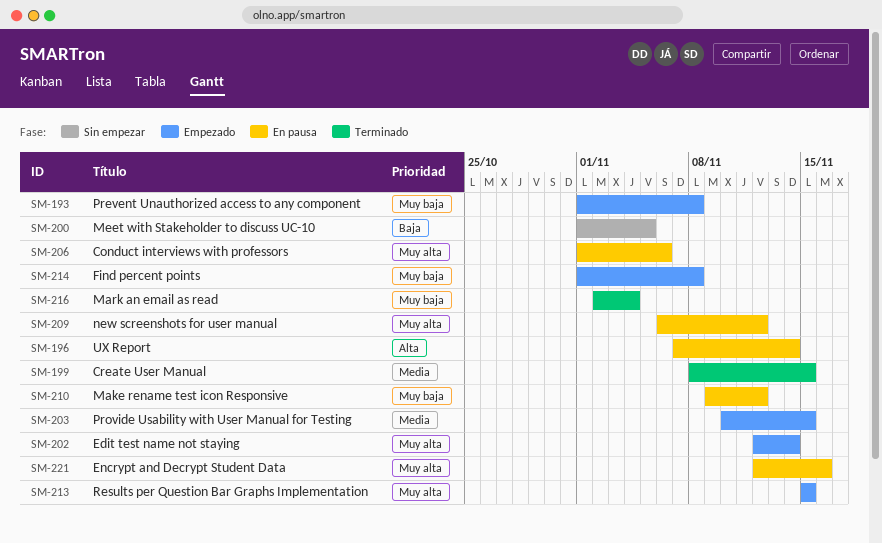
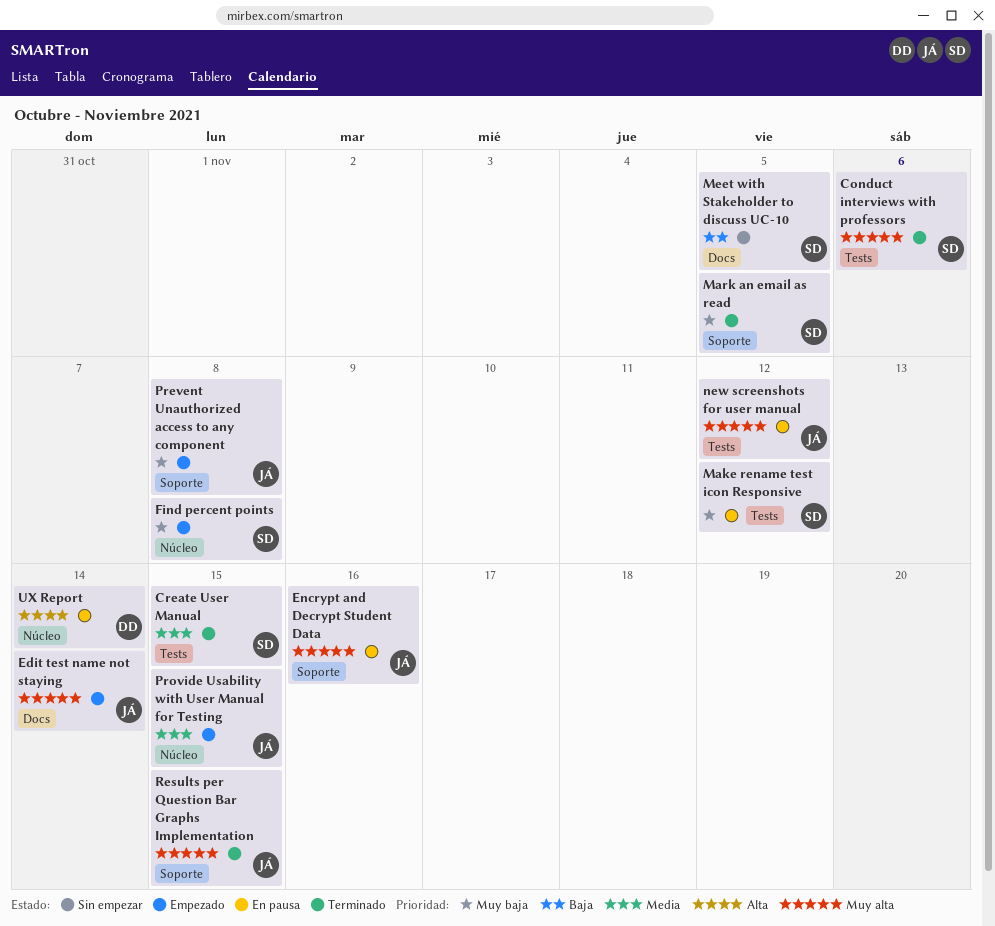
Conduct interviews with professors, status: En pausa -> Terminado
Mark an email as read, due: Nov 4 -> Nov 5
Results per Question Bar Graphs Implementation, status: Empezado -> Terminado

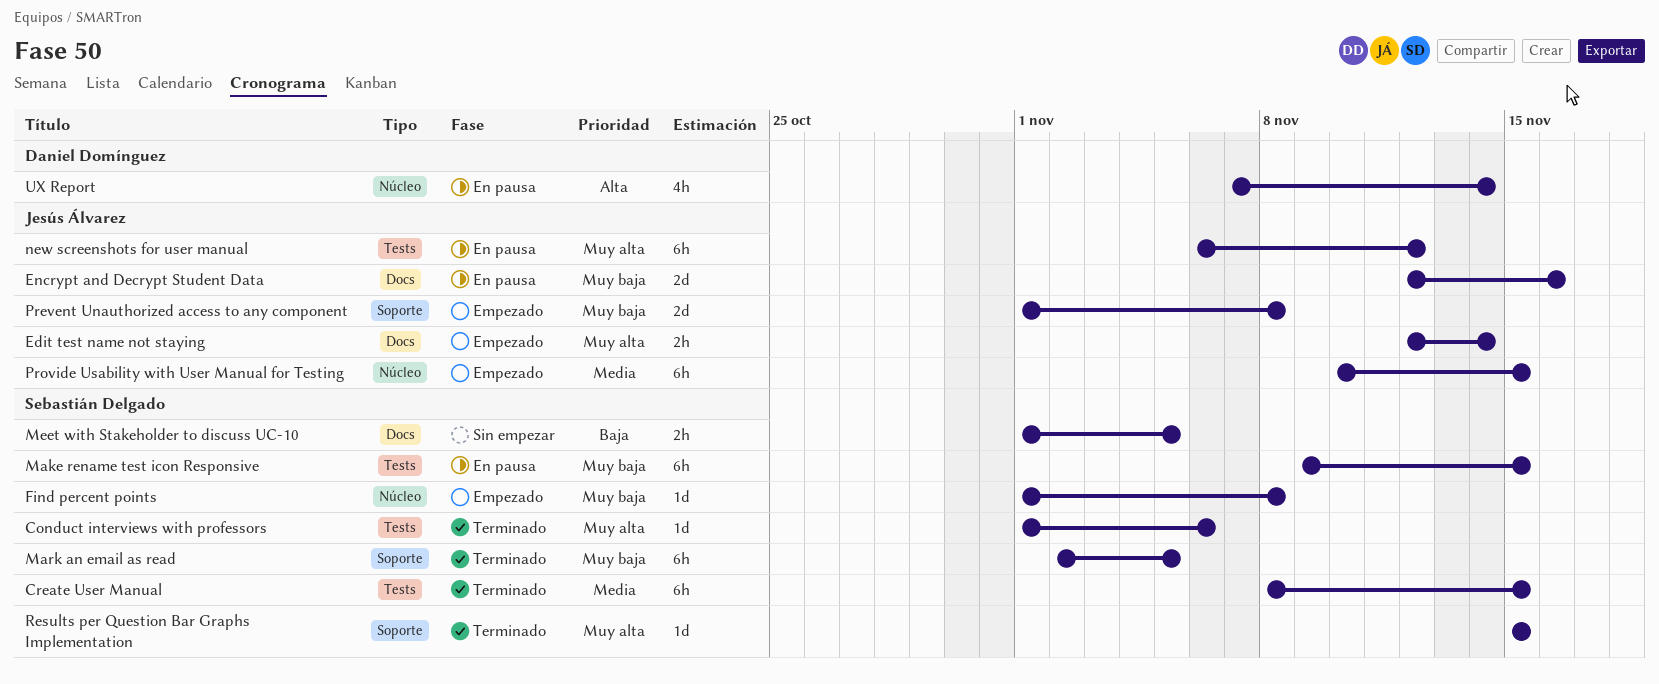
Encrypt and Decrypt Student Data, priority: Muy alta -> Muy baja
Encrypt and Decrypt Student Data, label: Soporte -> Docs
Make rename test icon Responsive, due: Nov 12 -> Nov 15
Results per Question Bar Graphs Implementation, owner: Jesús Álvarez -> Sebastián Delgado

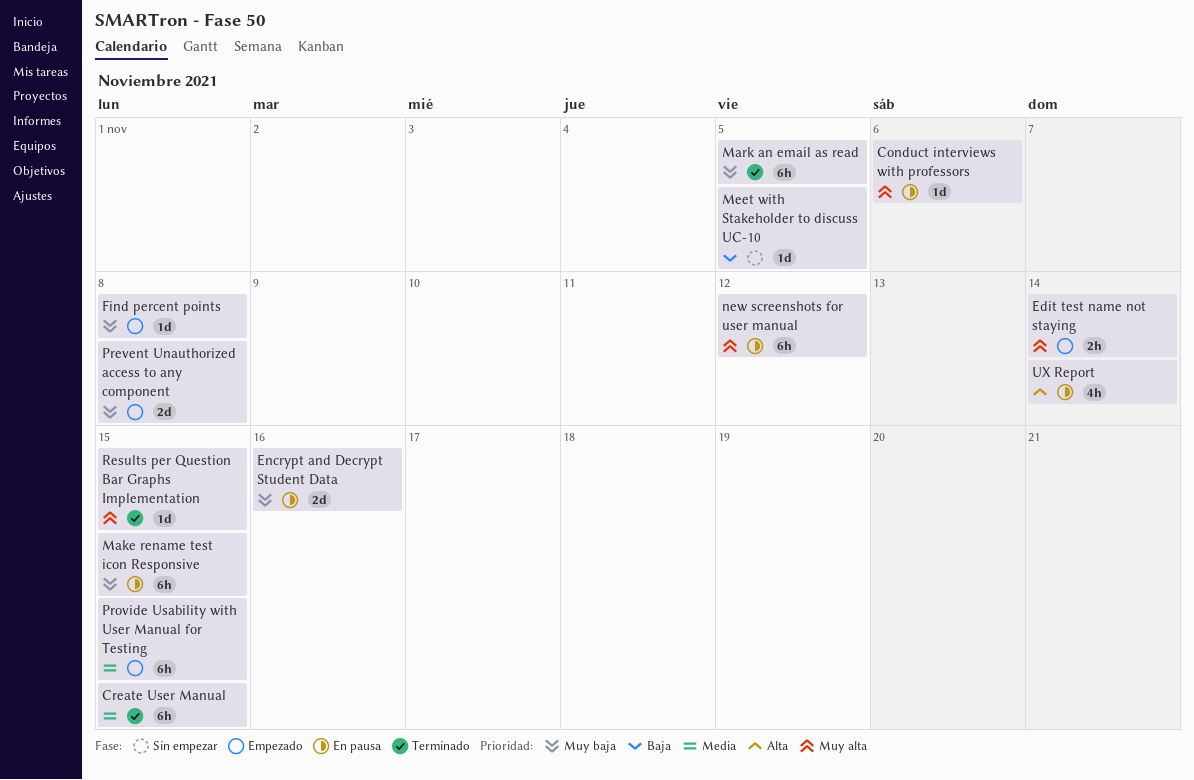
Conduct interviews with professors, status: Terminado -> En pausa
Meet with Stakeholder to discuss UC-10, estimate: 2h -> 1d

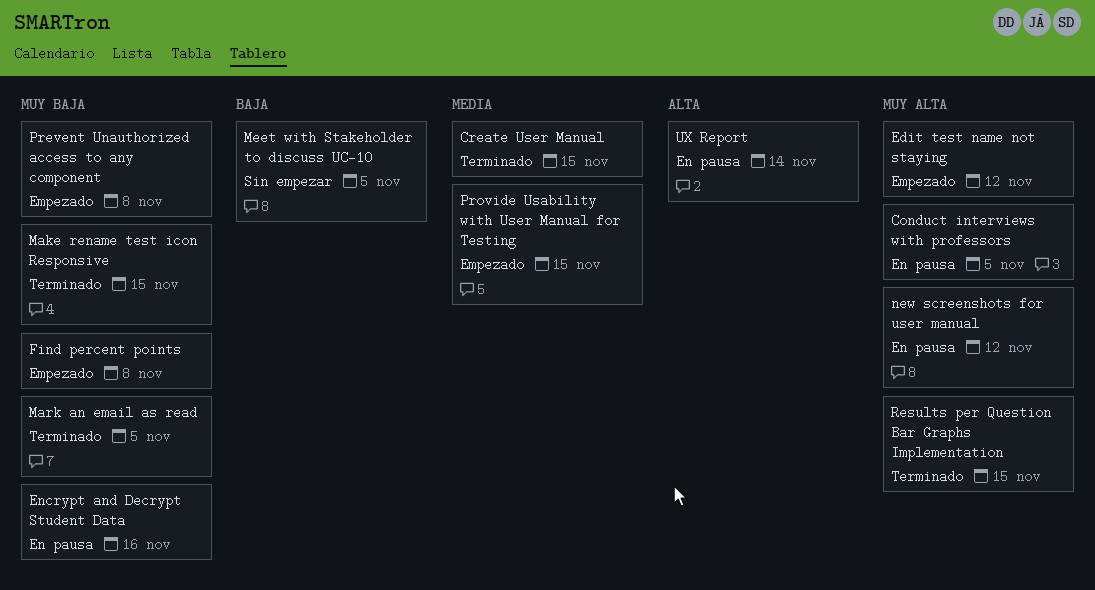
Conduct interviews with professors, due: Nov 6 -> Nov 5
Edit test name not staying, due: Nov 14 -> Nov 12
Make rename test icon Responsive, status: En pausa -> Terminado

